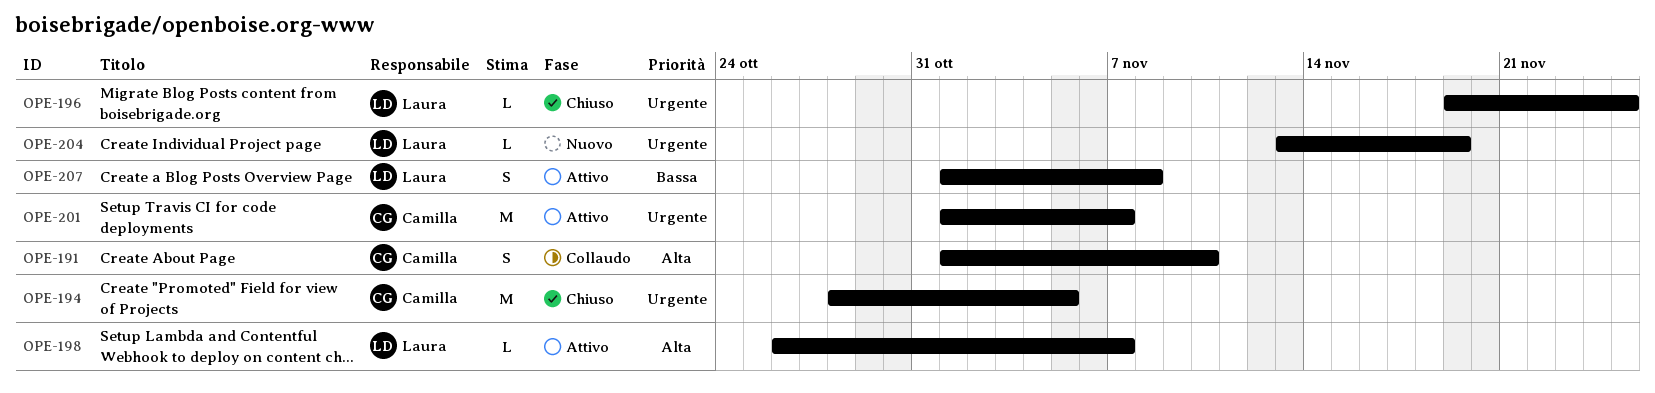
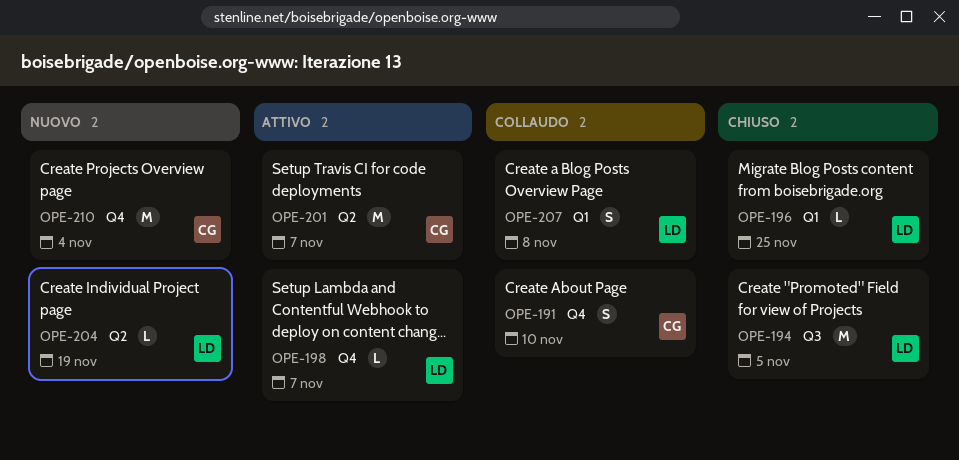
OPE-194, owner: Camilla -> Laura
OPE-207, status: Attivo -> Collaudo
OPE-210: none -> present

